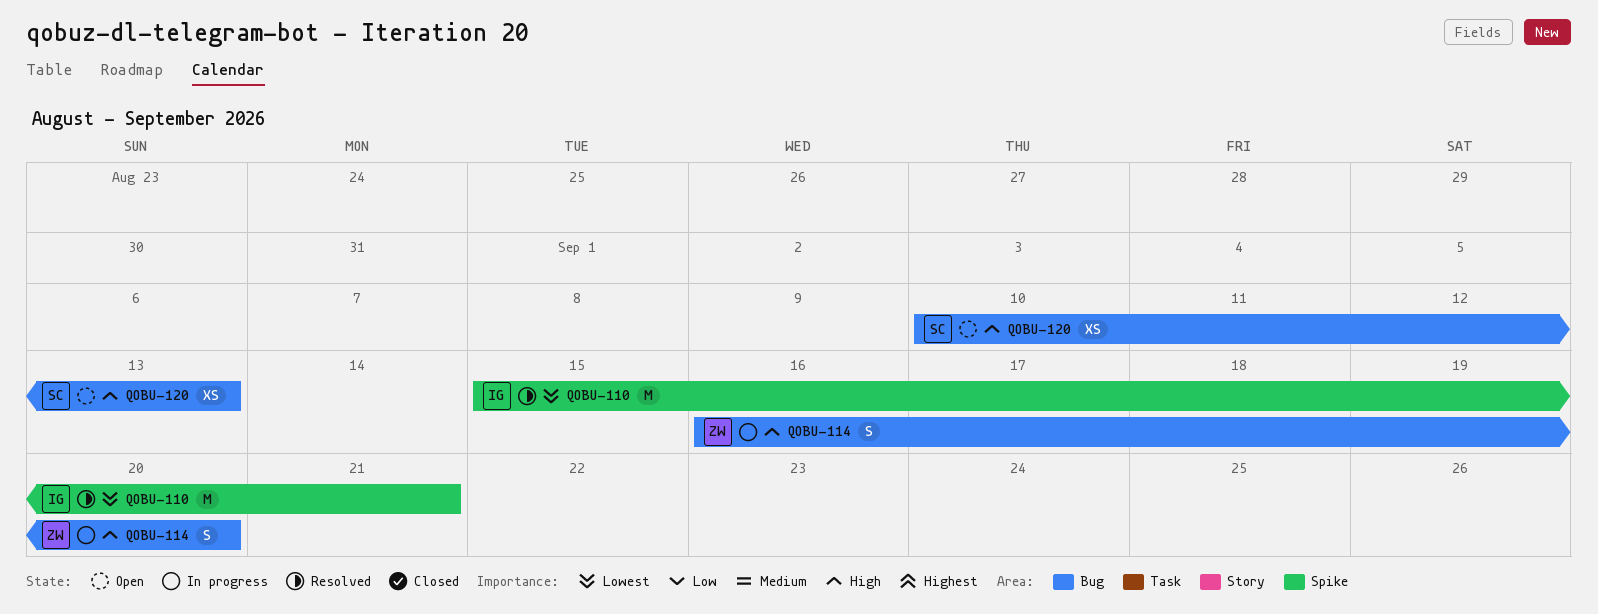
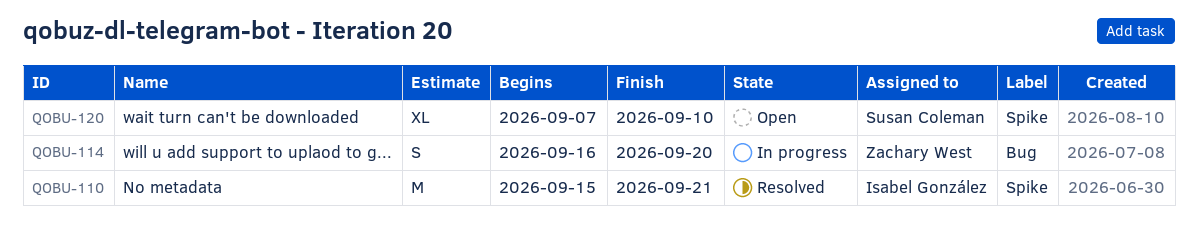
QOBU-120, label: Bug -> Spike
QOBU-120, estimate: XS -> XL
QOBU-120, start: Sep 10 -> Sep 7
QOBU-120, due: Sep 13 -> Sep 10

